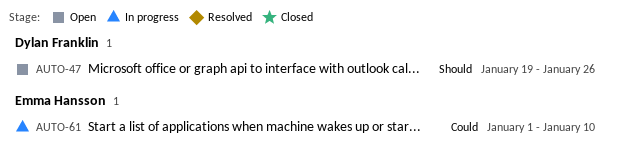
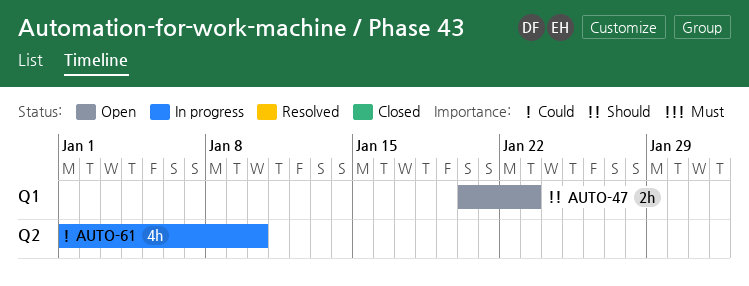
AUTO-47, start: Jan 19 -> Jan 20
AUTO-47, due: Jan 26 -> Jan 23

